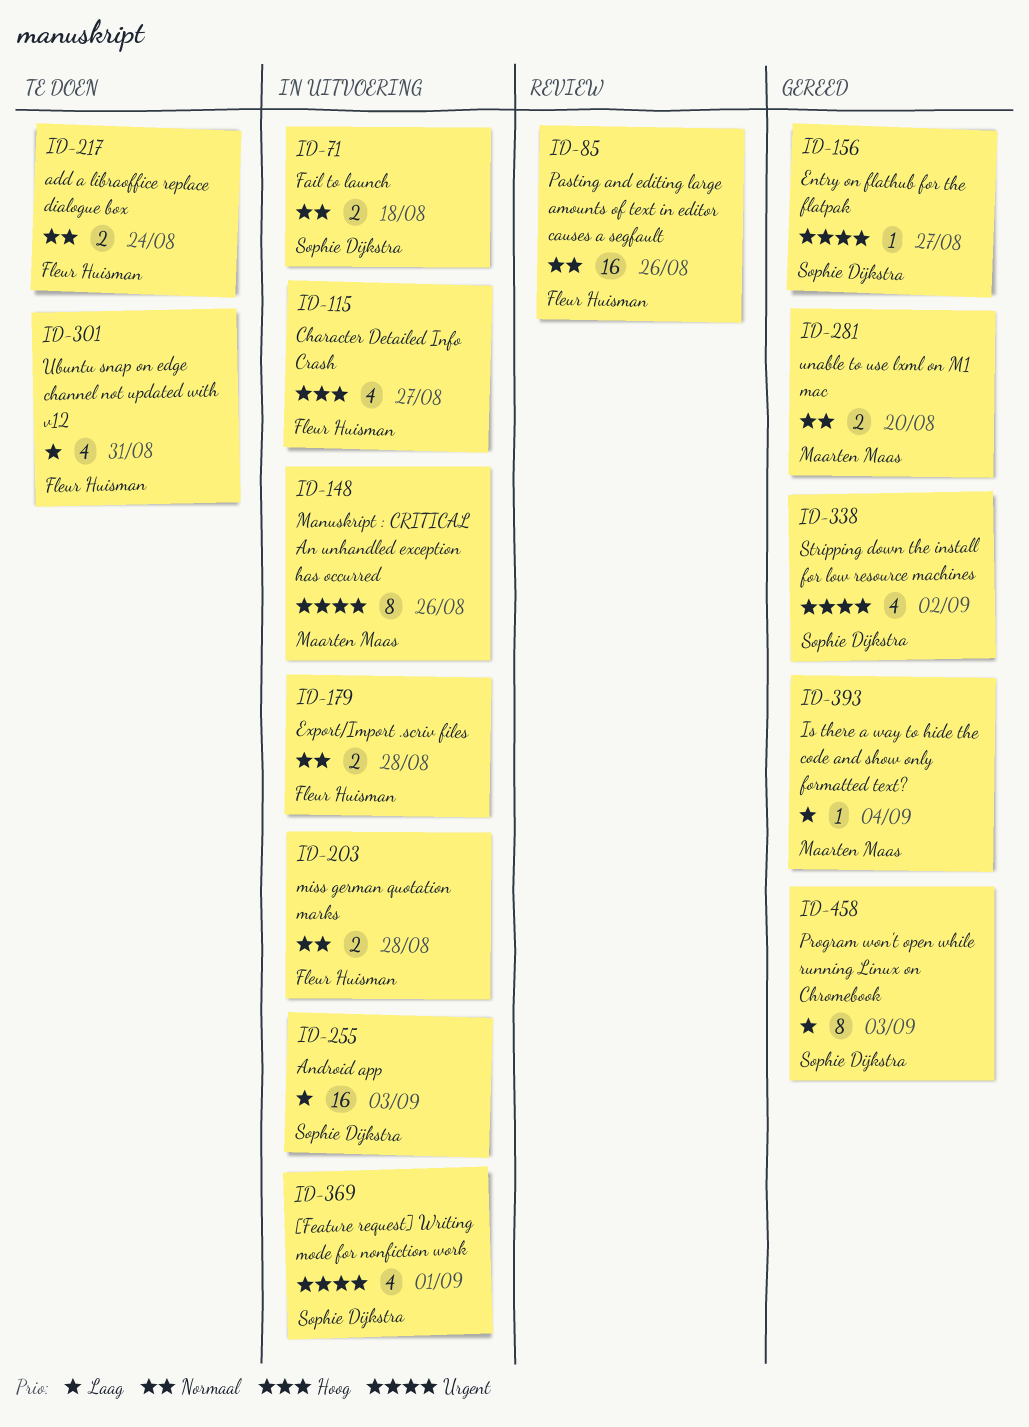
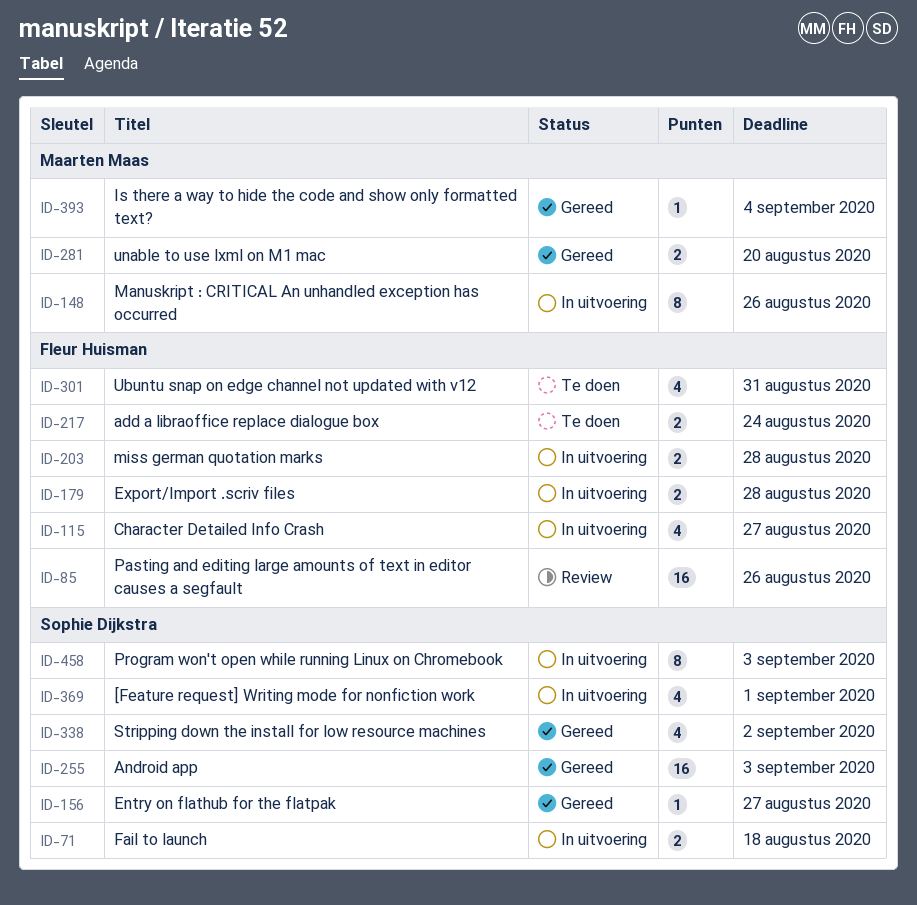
ID-255, status: In uitvoering -> Gereed
ID-458, status: Gereed -> In uitvoering

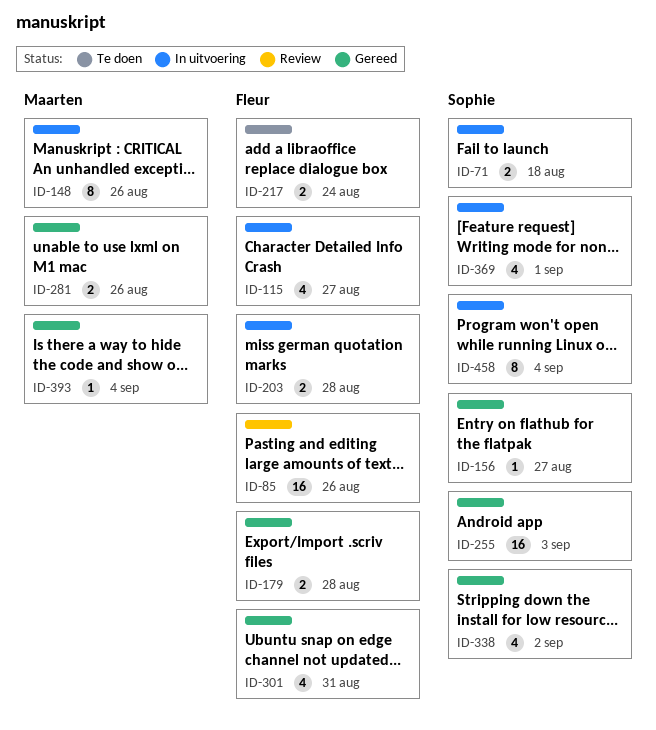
ID-179, status: In uitvoering -> Gereed
ID-281, due: Aug 20 -> Aug 26
ID-301, status: Te doen -> Gereed
ID-458, due: Sep 3 -> Sep 4

